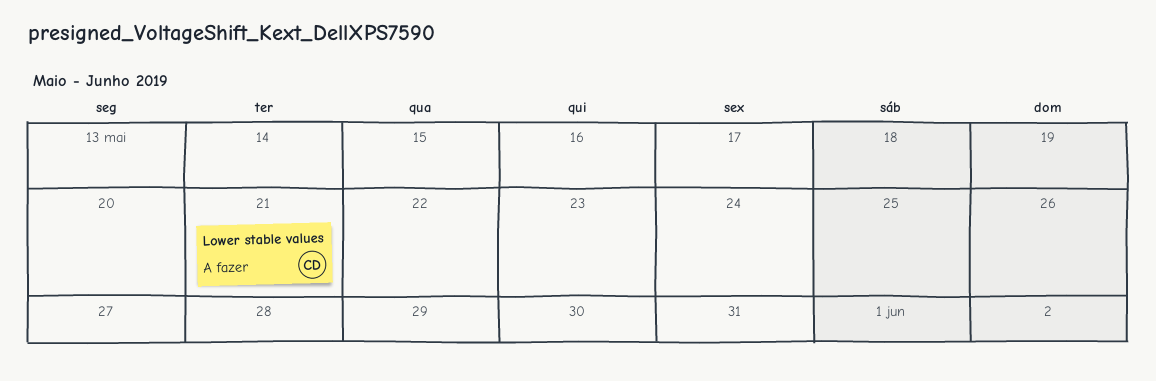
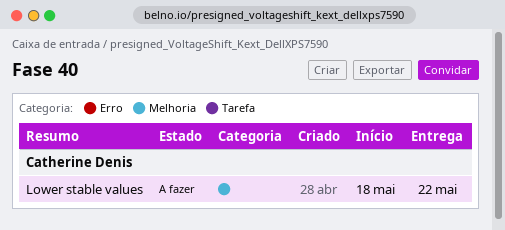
Lower stable values, due: May 21 -> May 22

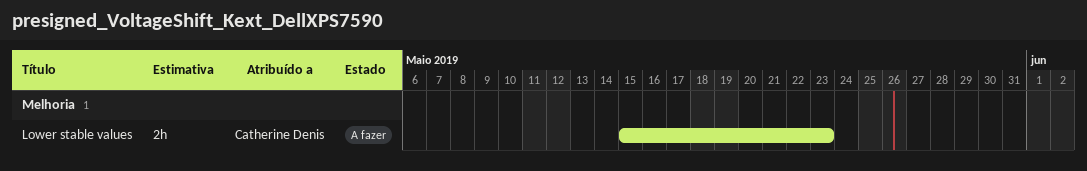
Lower stable values, start: May 18 -> May 15
Lower stable values, due: May 22 -> May 23

